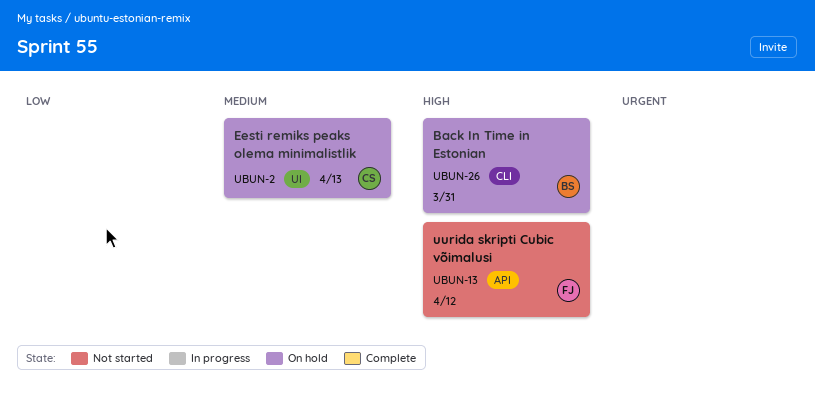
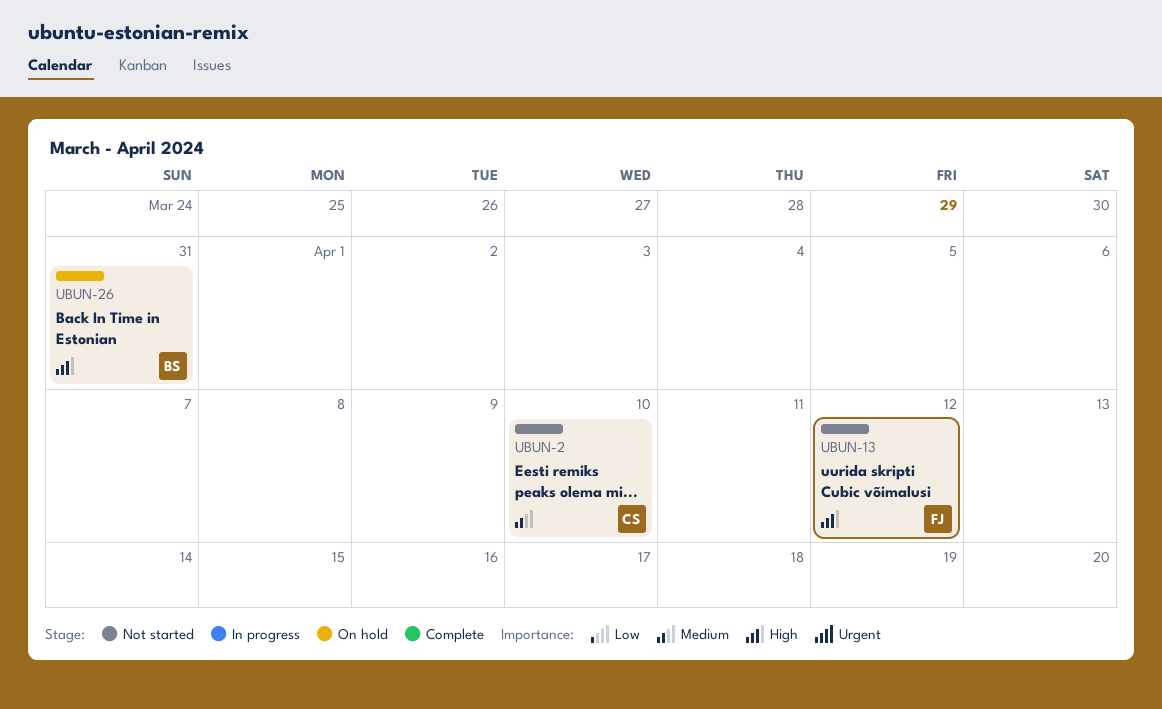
UBUN-2, status: On hold -> Not started
UBUN-2, due: Apr 13 -> Apr 10

